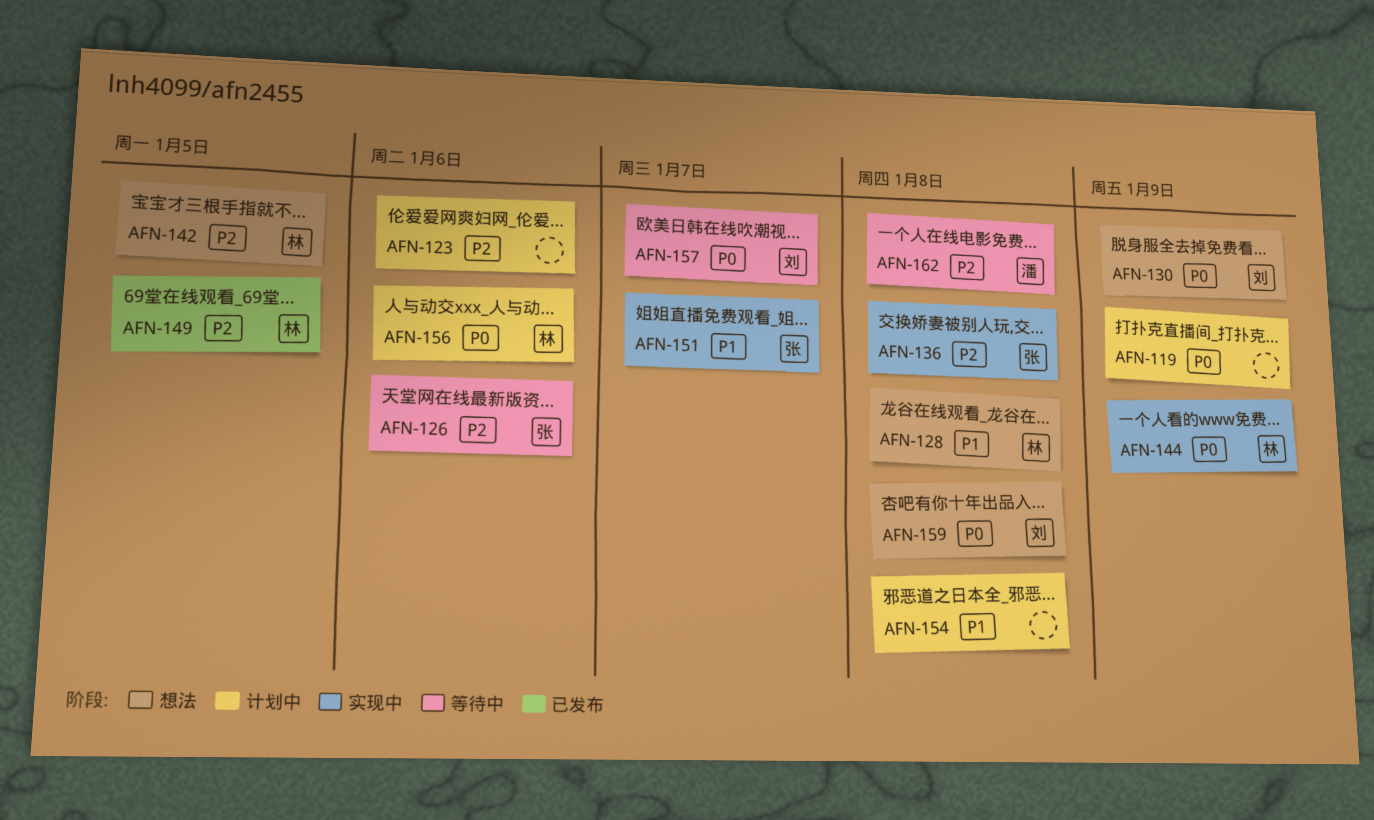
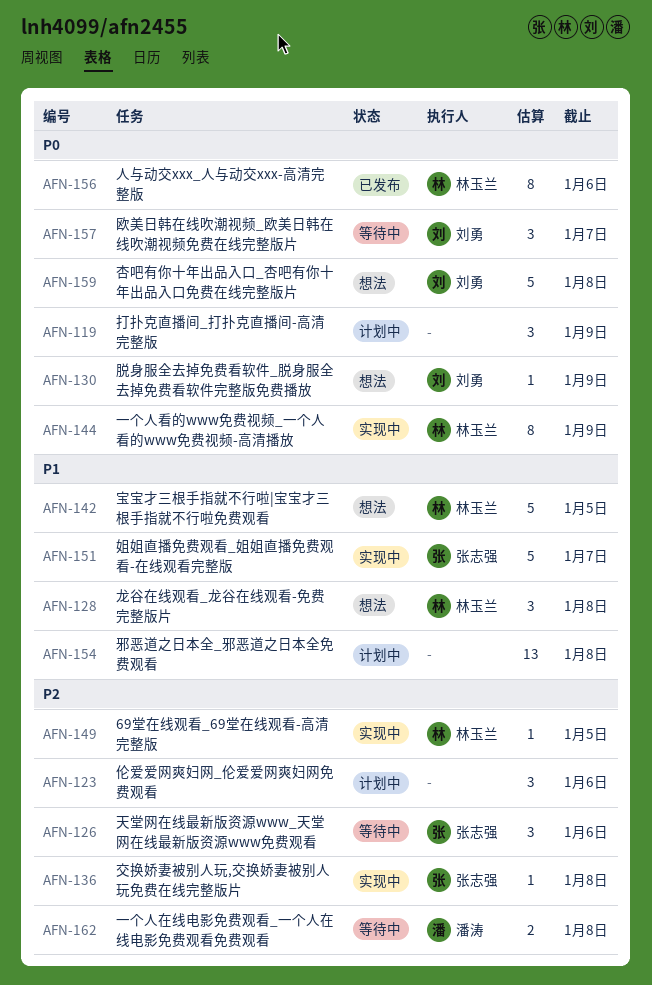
AFN-142, priority: P2 -> P1
AFN-149, status: 已发布 -> 实现中
AFN-156, status: 计划中 -> 已发布

